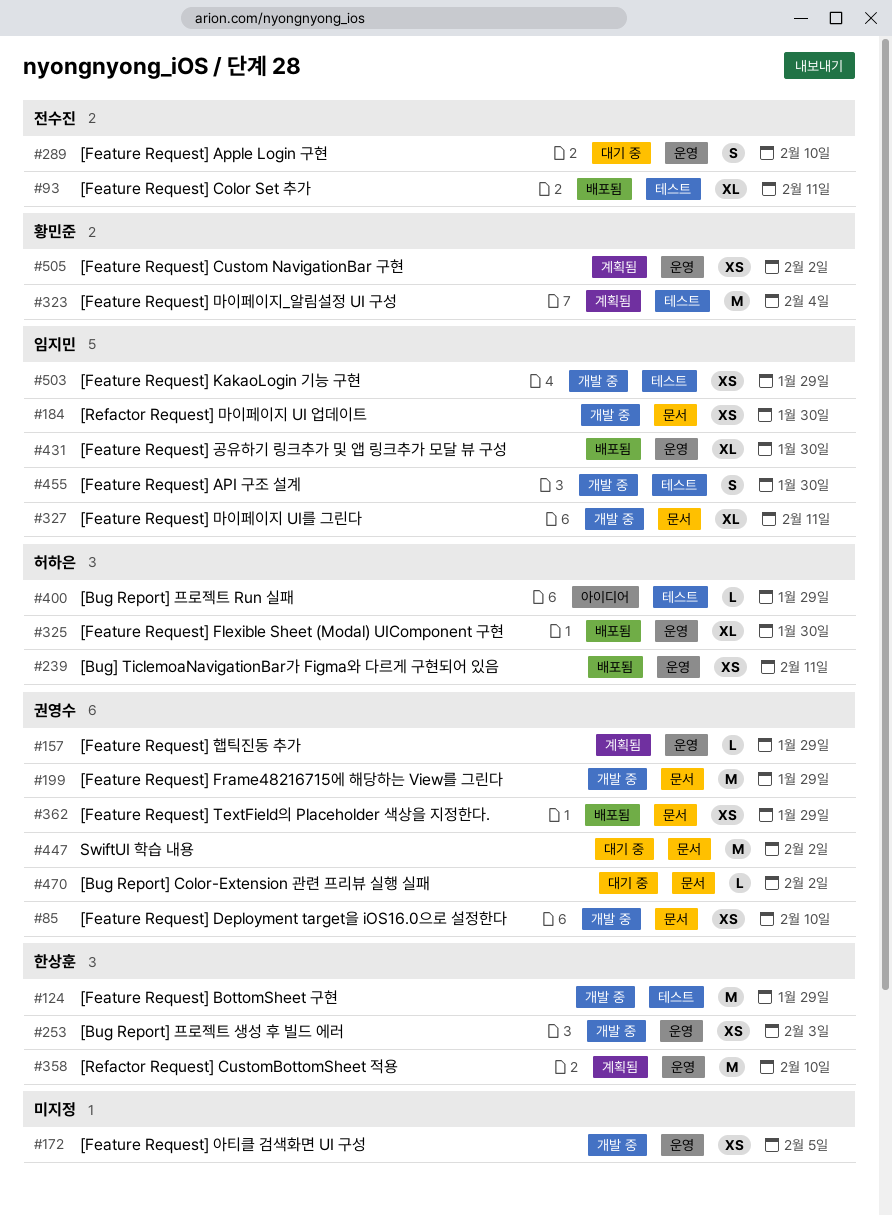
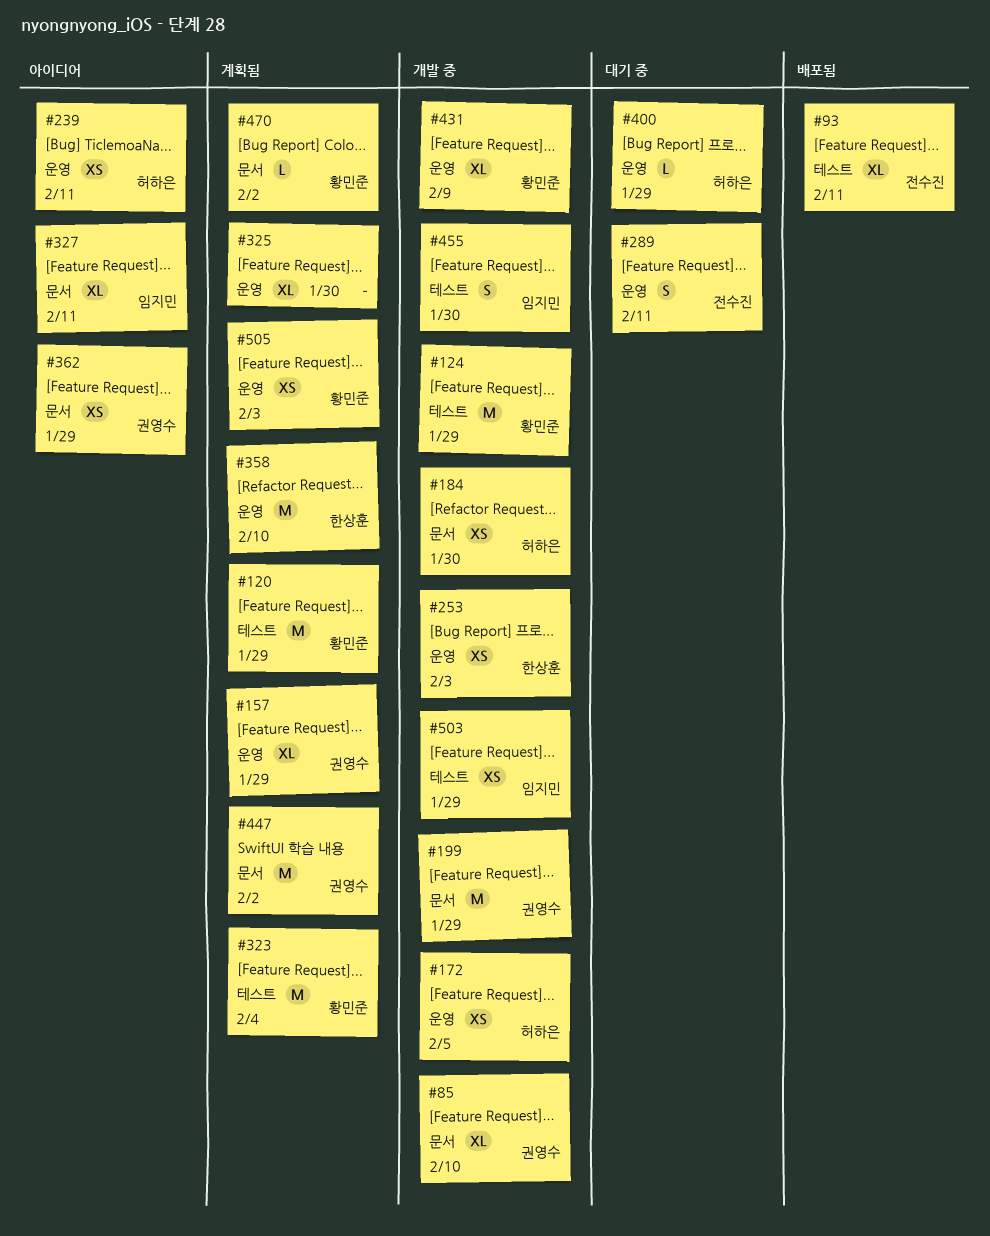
#85, estimate: XS -> XL
#120: none -> present
#124, owner: 한상훈 -> 황민준
#157, estimate: L -> XL
#172, owner: none -> 허하은
#184, owner: 임지민 -> 허하은
#239, status: 배포됨 -> 아이디어
#289, due: Feb 10 -> Feb 11
#325, status: 배포됨 -> 계획됨
#325, owner: 허하은 -> none
#327, status: 개발 중 -> 아이디어
#362, status: 배포됨 -> 아이디어
#400, status: 아이디어 -> 대기 중
#400, label: 테스트 -> 운영
#431, status: 배포됨 -> 개발 중
#431, owner: 임지민 -> 황민준
#431, due: Jan 30 -> Feb 9
#447, status: 대기 중 -> 계획됨
#470, status: 대기 중 -> 계획됨
#470, owner: 권영수 -> 황민준
#505, due: Feb 2 -> Feb 3

